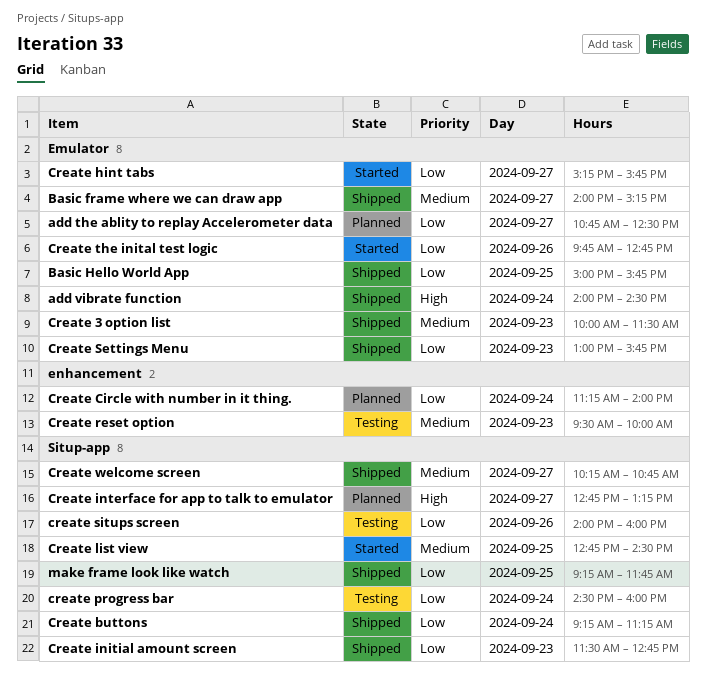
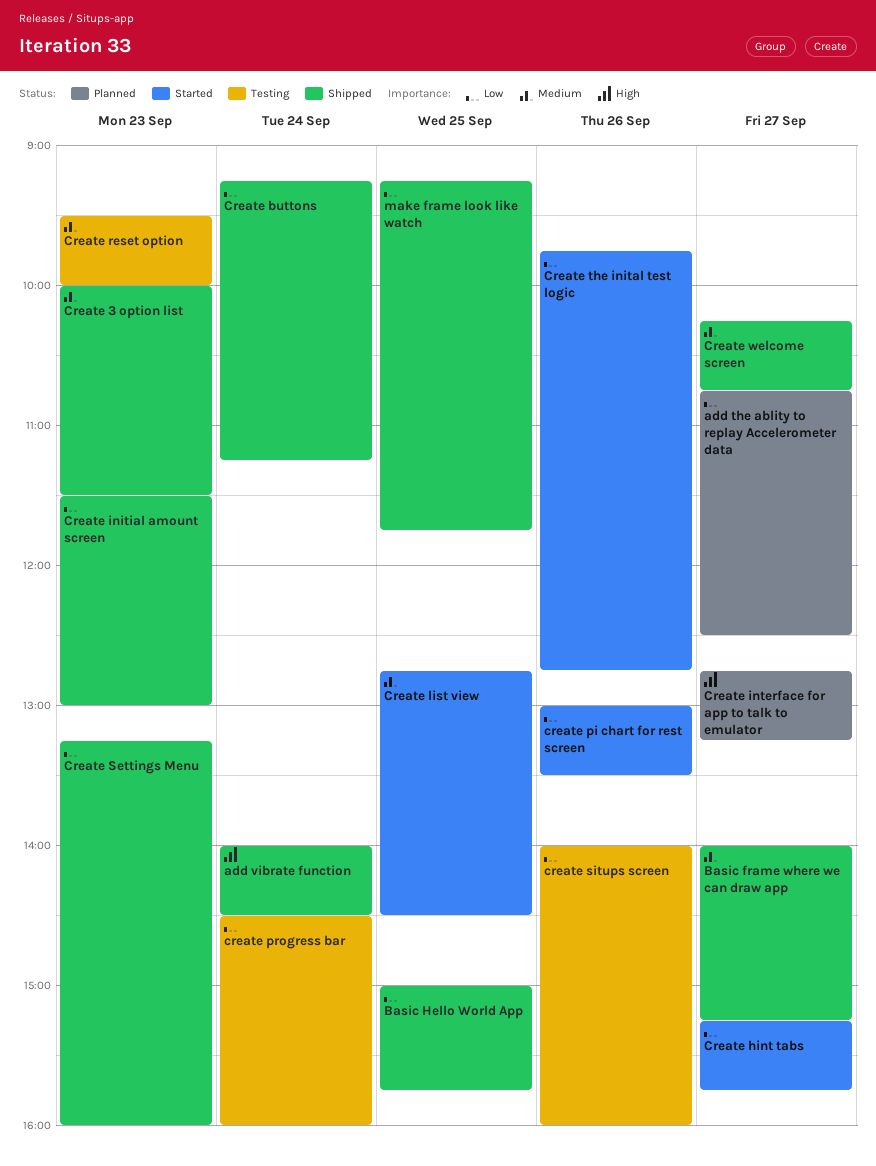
Create Circle with number in it thing.: present -> none
Create initial amount screen, ends: 12:45 -> 13:00
create pi chart for rest screen: none -> present
Create Settings Menu, begins: 13:00 -> 13:15
Create Settings Menu, ends: 15:45 -> 16:00

